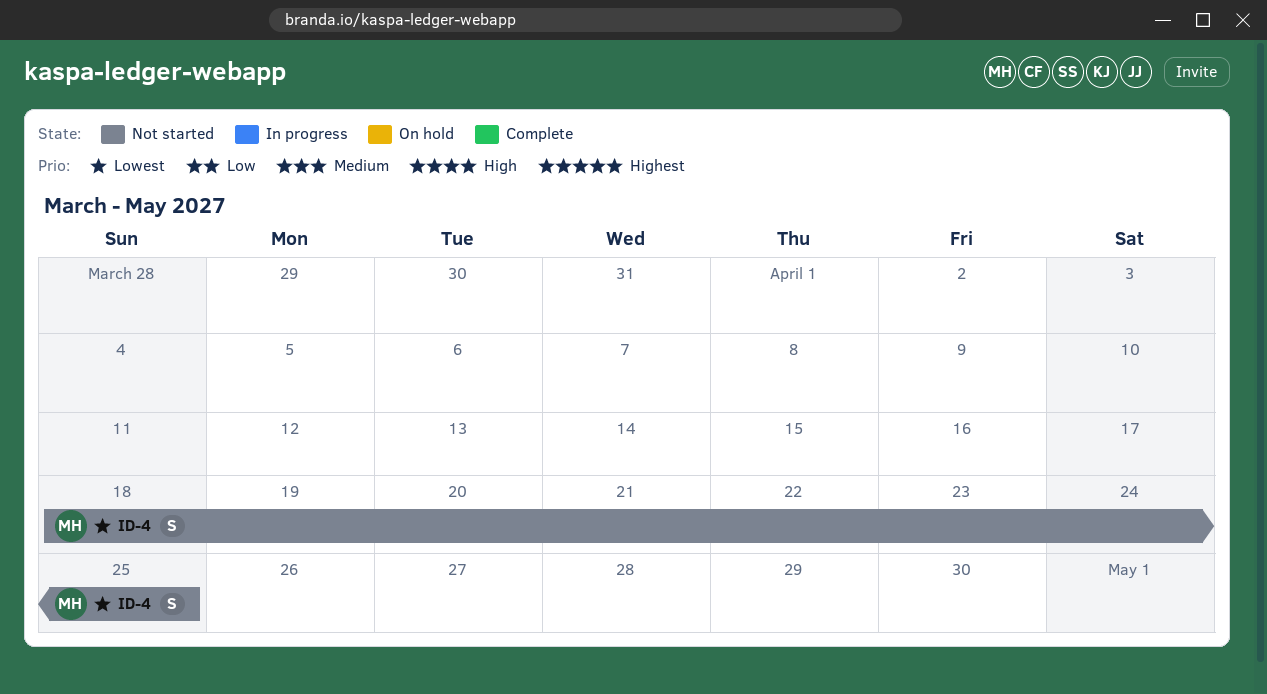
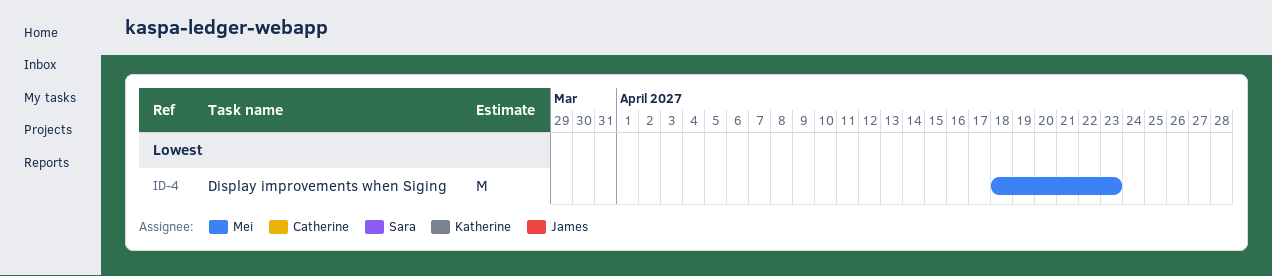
ID-4, estimate: S -> M
ID-4, due: Apr 25 -> Apr 23

